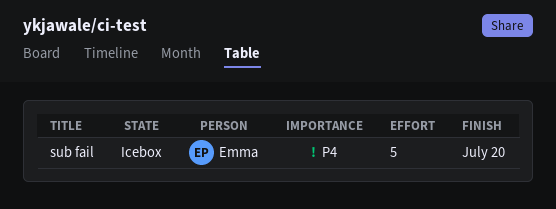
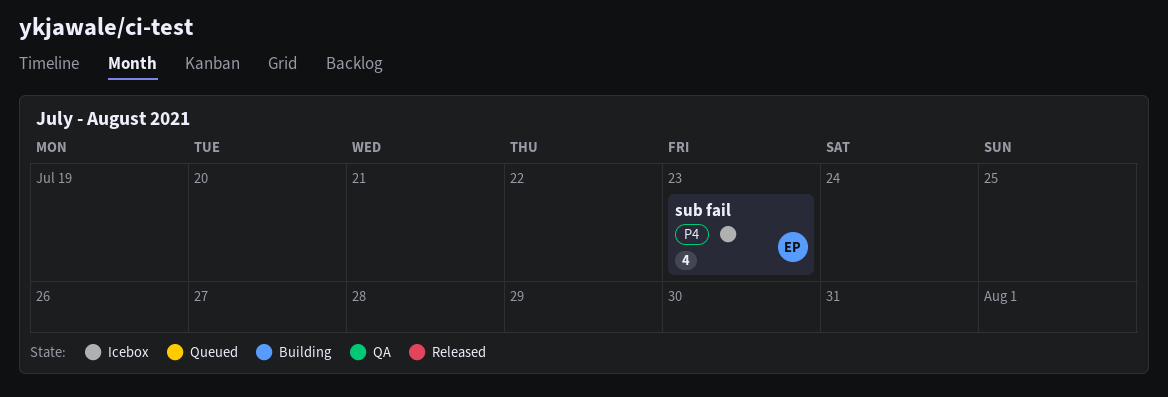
sub fail, estimate: 5 -> 4
sub fail, due: Jul 20 -> Jul 23

